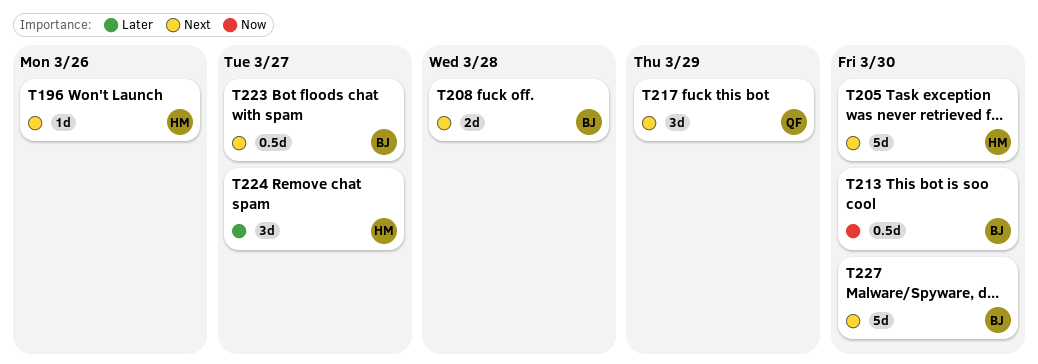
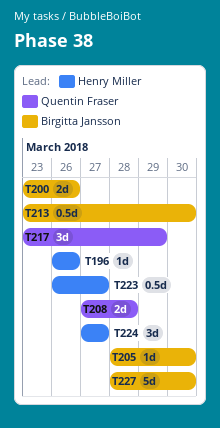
T200: none -> present
T205, owner: Henry Miller -> Birgitta Jansson
T205, estimate: 5d -> 1d
T208, owner: Birgitta Jansson -> Quentin Fraser
T223, owner: Birgitta Jansson -> Henry Miller

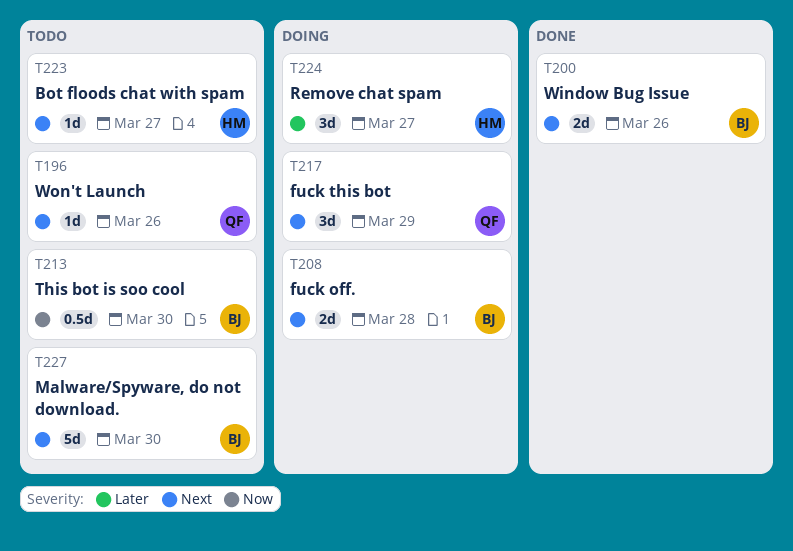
T196, owner: Henry Miller -> Quentin Fraser
T205: present -> none
T208, owner: Quentin Fraser -> Birgitta Jansson
T223, estimate: 0.5d -> 1d

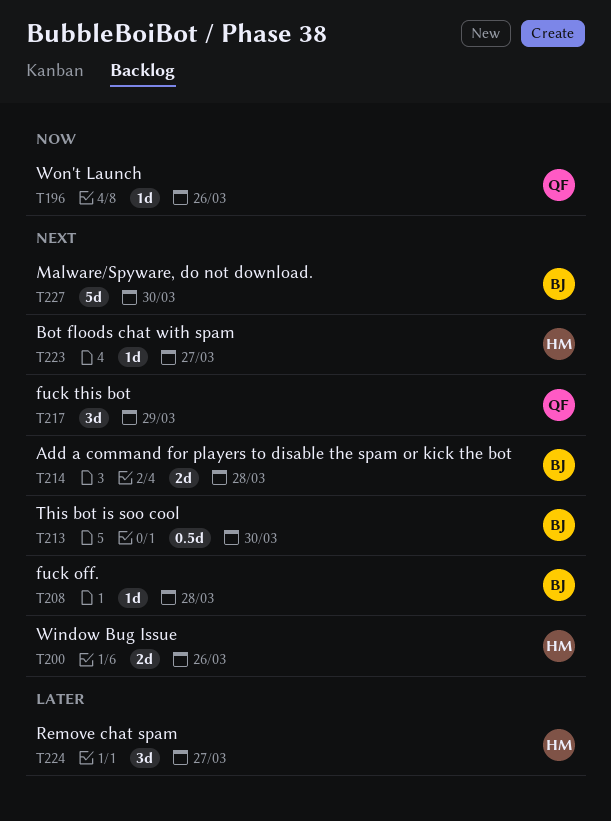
T196, priority: Next -> Now
T200, owner: BJ -> HM
T208, estimate: 2d -> 1d
T213, priority: Now -> Next
T214: none -> present

